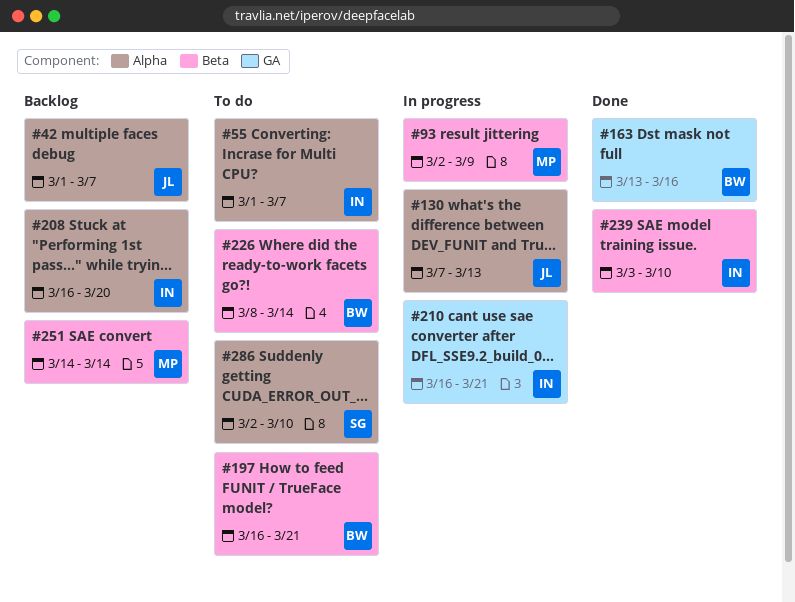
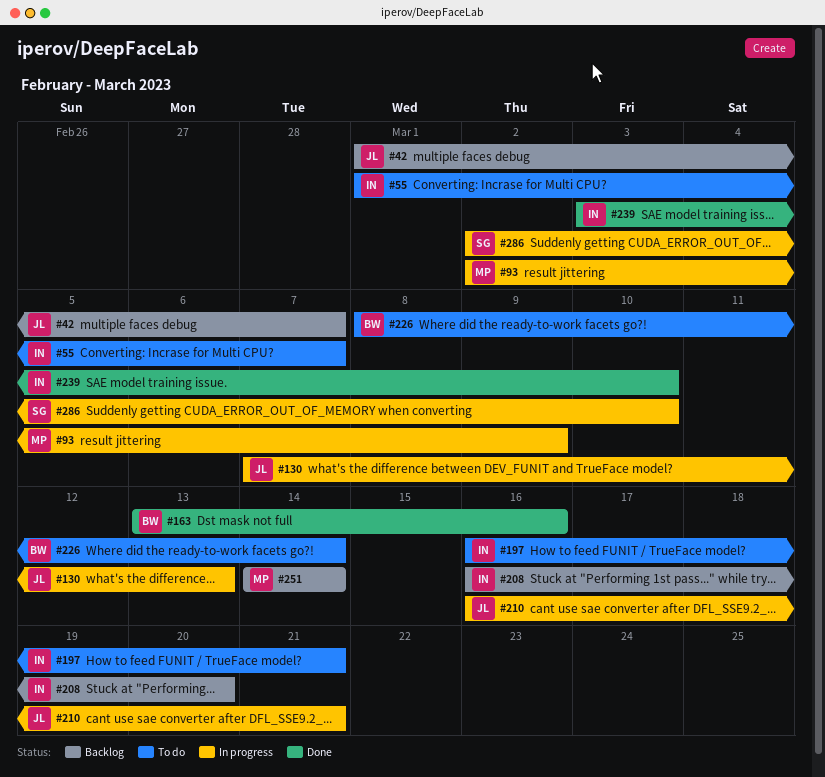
#197, owner: BW -> IN
#210, owner: IN -> JL
#286, status: To do -> In progress

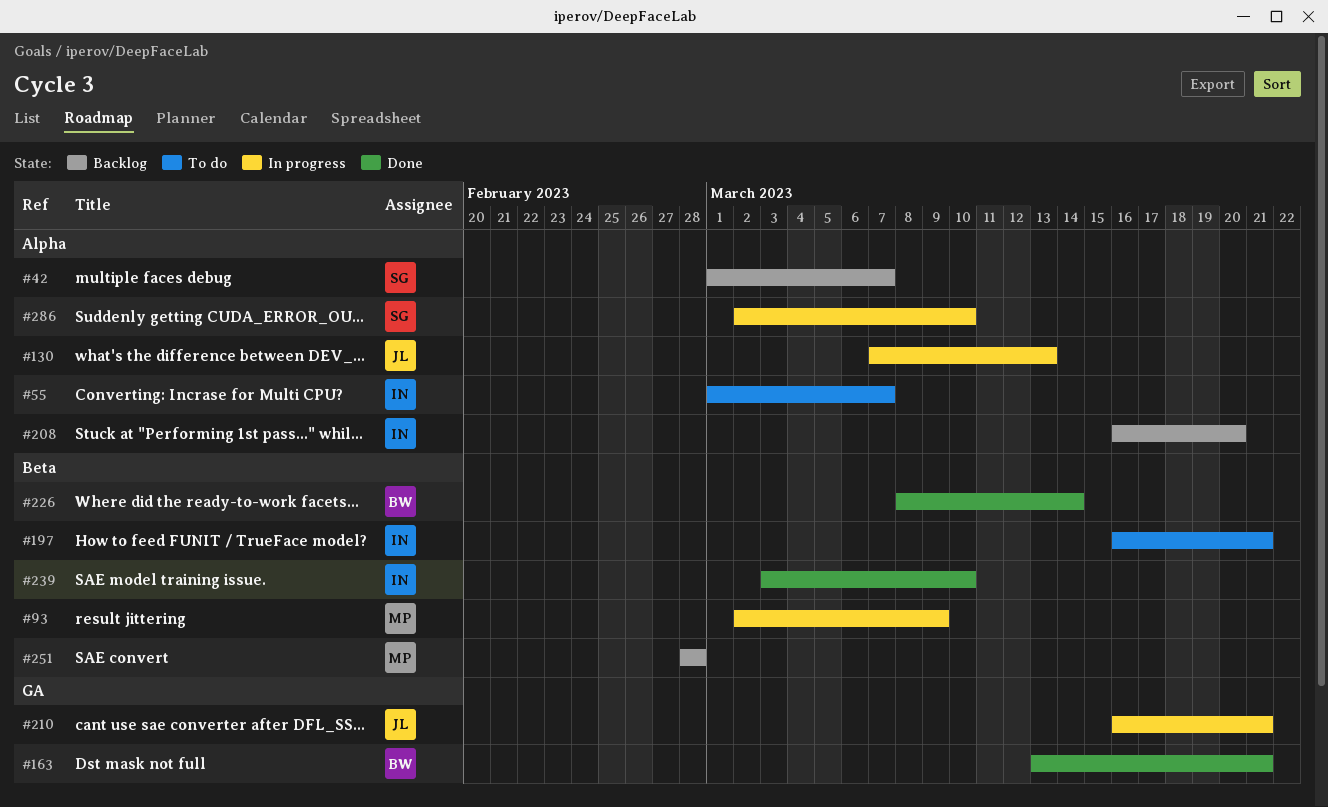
#42, owner: JL -> SG
#163, due: Mar 16 -> Mar 21
#226, status: To do -> Done
#251, start: Mar 14 -> Feb 28
#251, due: Mar 14 -> Feb 28

